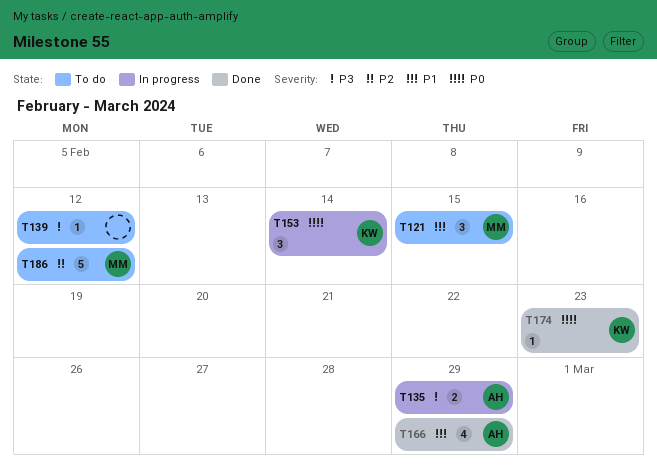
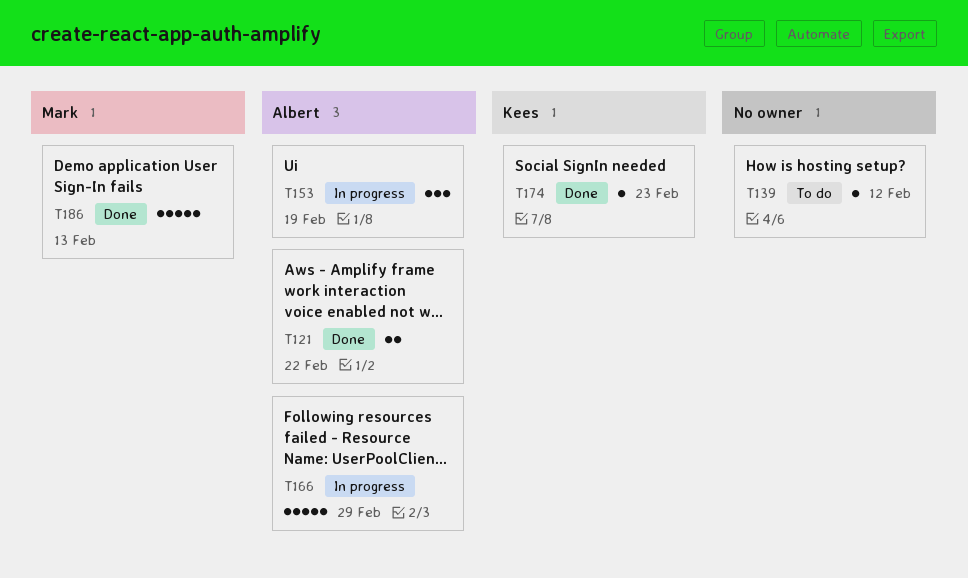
T121, status: To do -> Done
T121, owner: Mark -> Albert
T121, estimate: 3 -> 2
T121, due: Feb 15 -> Feb 22
T135: present -> none
T153, owner: Kees -> Albert
T153, due: Feb 14 -> Feb 19
T166, status: Done -> In progress
T166, estimate: 4 -> 5
T186, status: To do -> Done
T186, due: Feb 12 -> Feb 13

